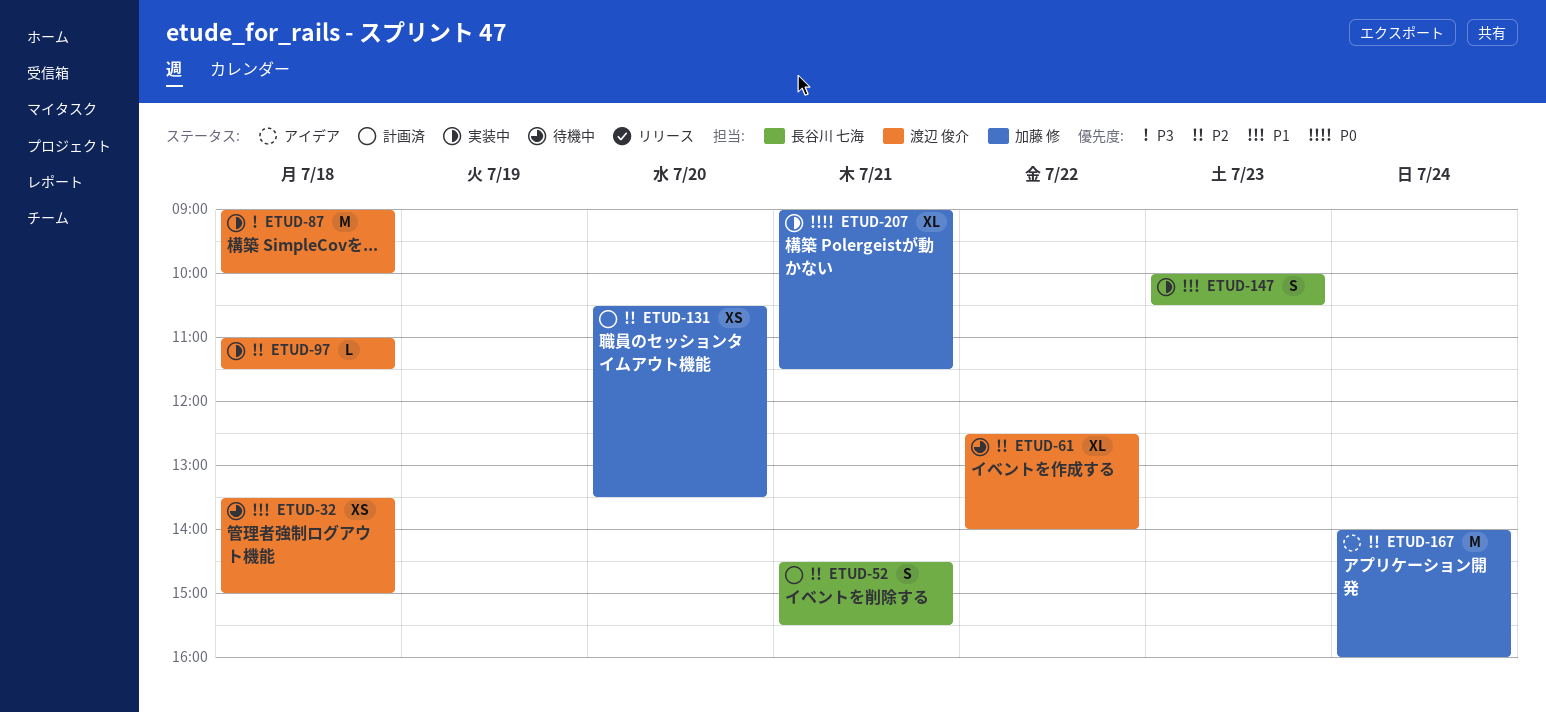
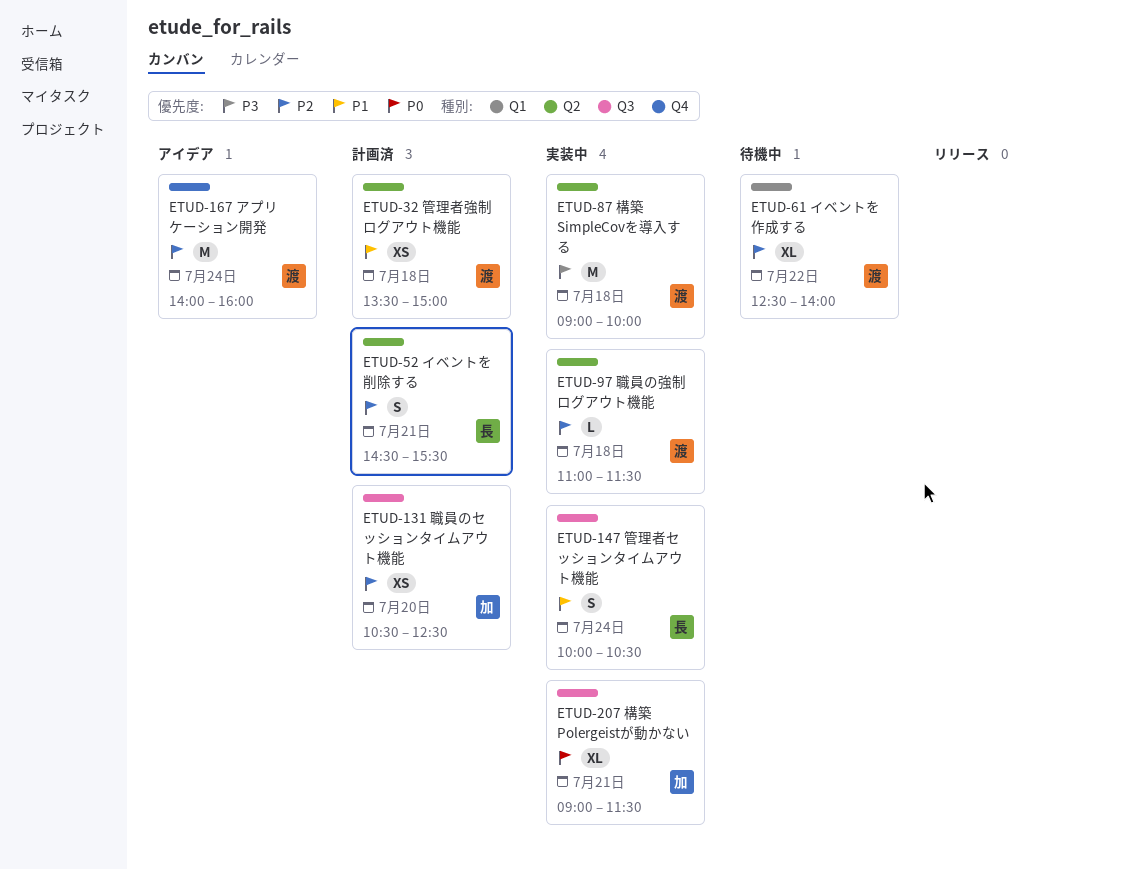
ETUD-32, status: 待機中 -> 計画済
ETUD-131, ends: 13:30 -> 12:30
ETUD-147, day: Jul 23 -> Jul 24
ETUD-167, owner: 加藤 修 -> 渡辺 俊介

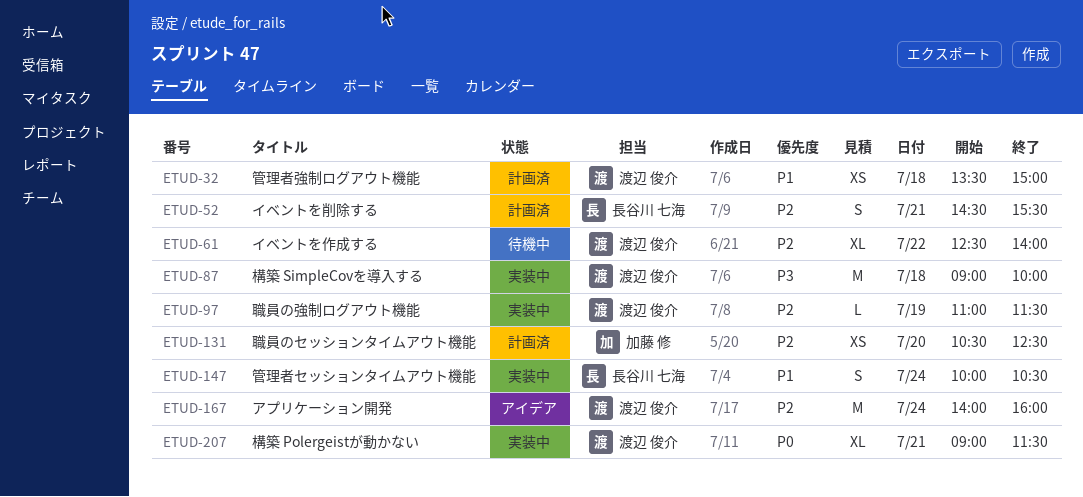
ETUD-97, day: Jul 18 -> Jul 19
ETUD-207, owner: 加藤 修 -> 渡辺 俊介

